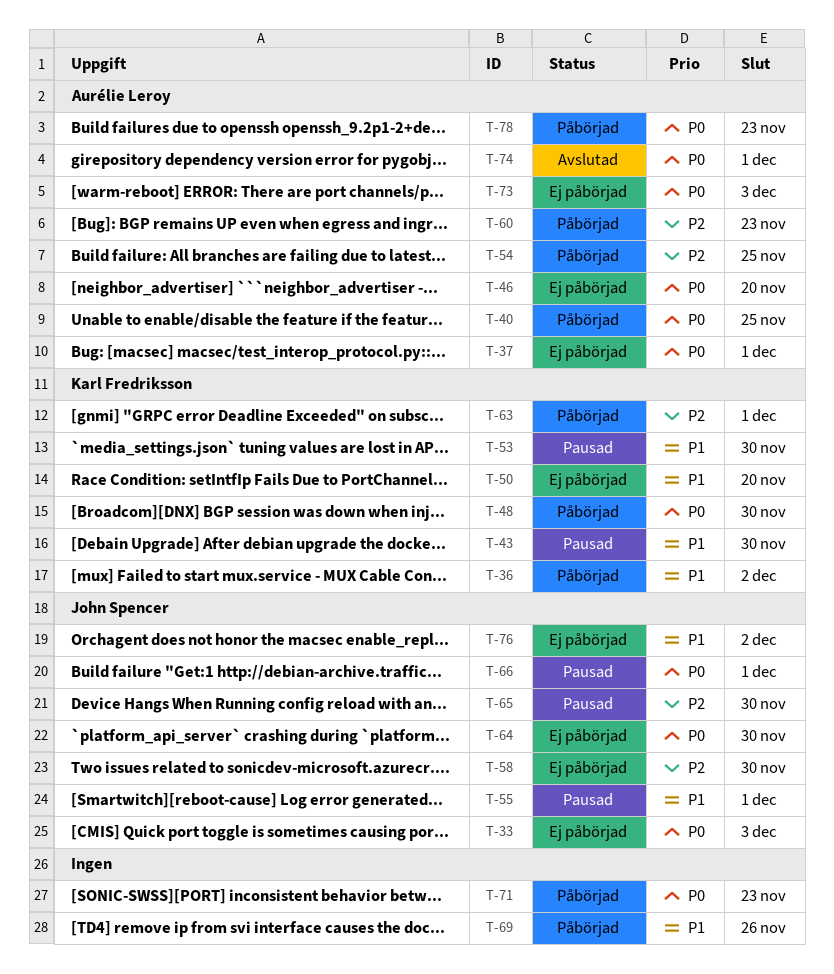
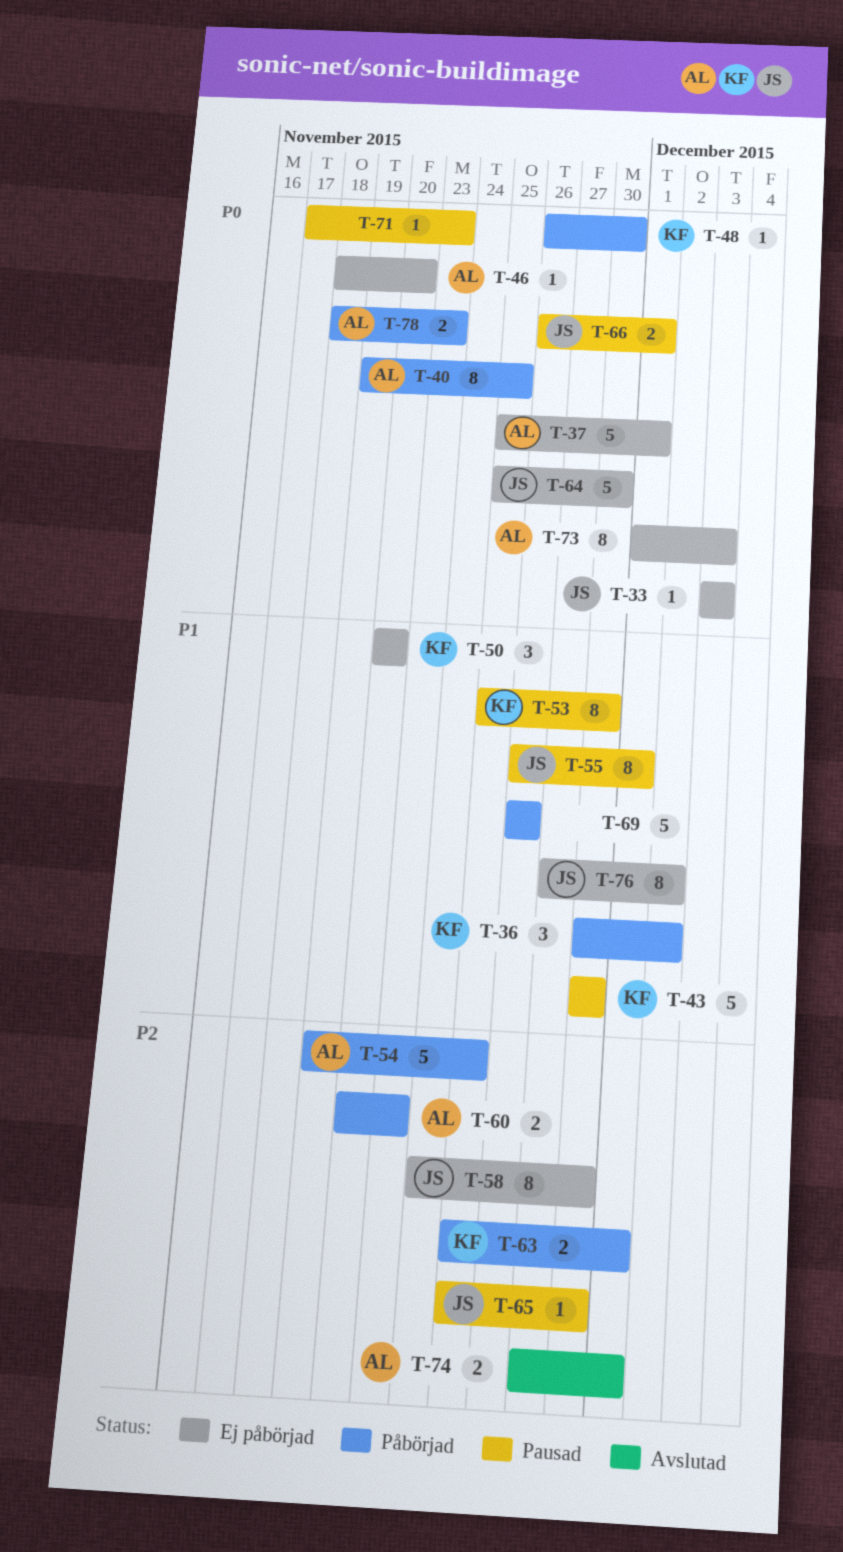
T-71, status: Påbörjad -> Pausad
T-74, priority: P0 -> P2

